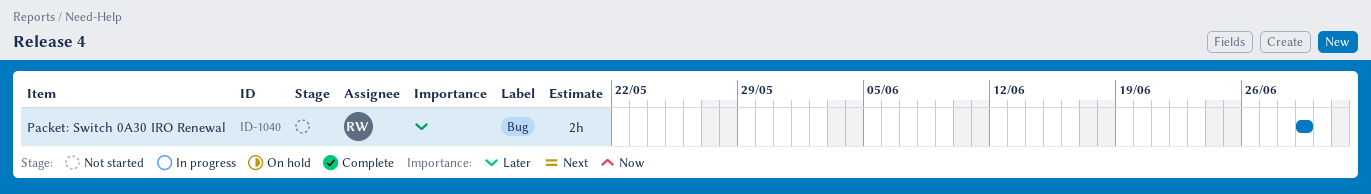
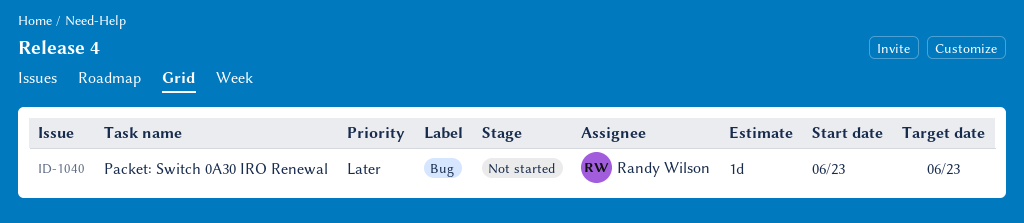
ID-1040, estimate: 2h -> 1d
ID-1040, start: Jun 29 -> Jun 23
ID-1040, due: Jun 29 -> Jun 23

